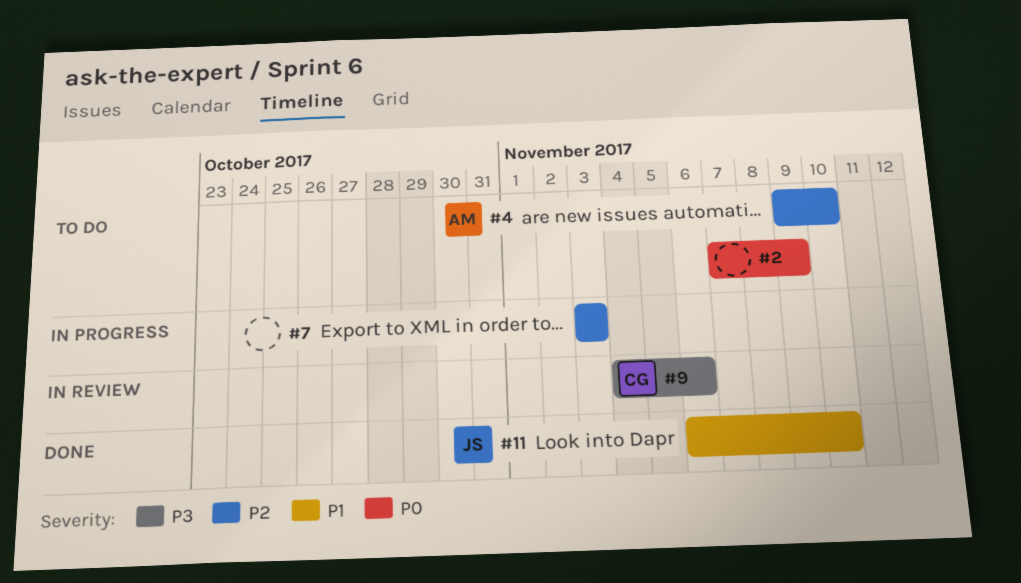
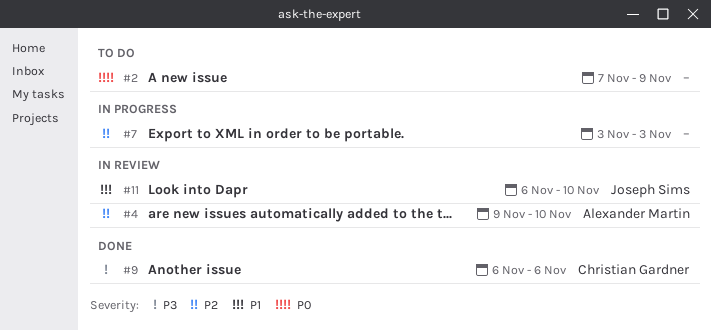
#4, status: To do -> In review
#9, status: In review -> Done
#9, start: Nov 4 -> Nov 6
#11, status: Done -> In review

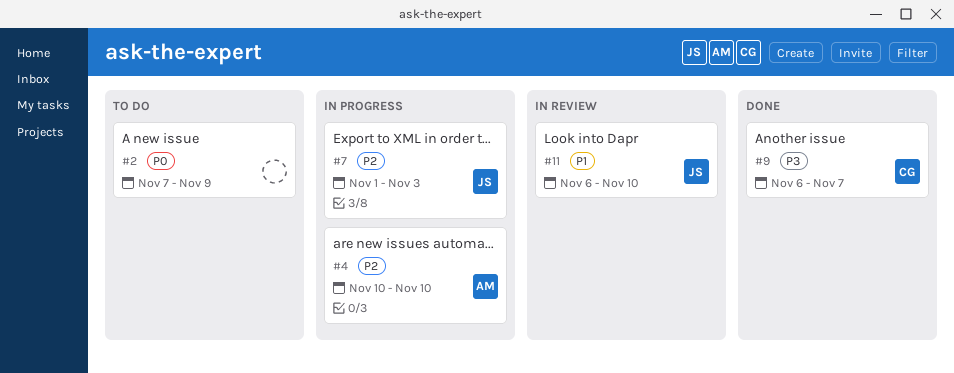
#4, status: In review -> In progress
#4, start: Nov 9 -> Nov 10
#7, owner: none -> Joseph Sims
#7, start: Nov 3 -> Nov 1
#9, due: Nov 6 -> Nov 7

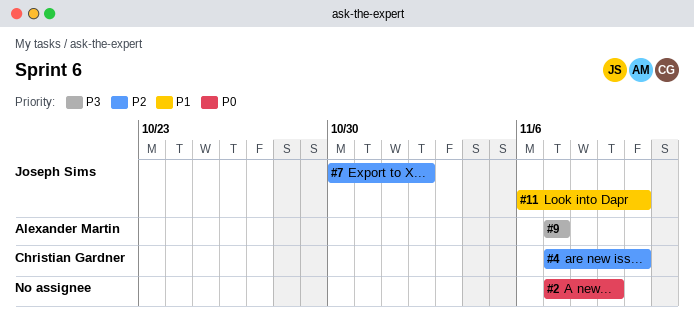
#4, owner: Alexander Martin -> Christian Gardner
#4, start: Nov 10 -> Nov 7
#7, start: Nov 1 -> Oct 30
#7, due: Nov 3 -> Nov 2
#9, owner: Christian Gardner -> Alexander Martin
#9, start: Nov 6 -> Nov 7

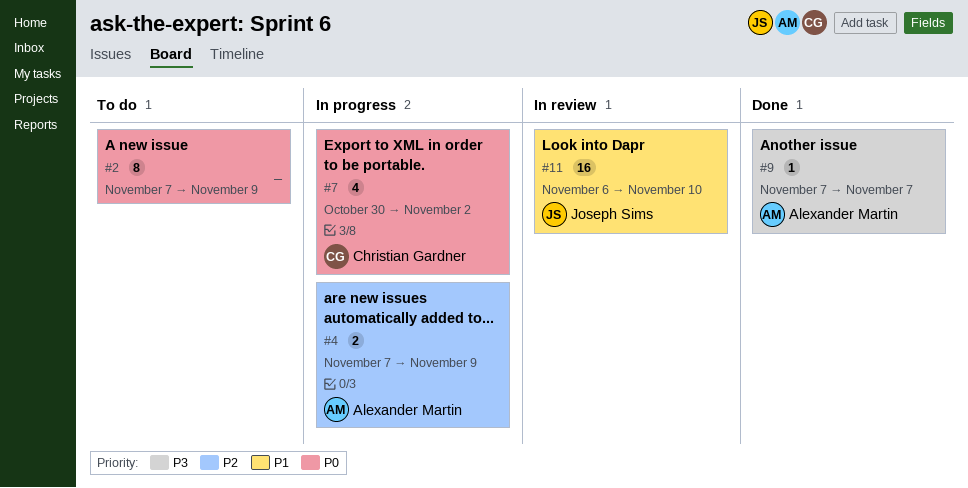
#4, owner: Christian Gardner -> Alexander Martin
#4, due: Nov 10 -> Nov 9
#7, owner: Joseph Sims -> Christian Gardner
#7, priority: P2 -> P0

